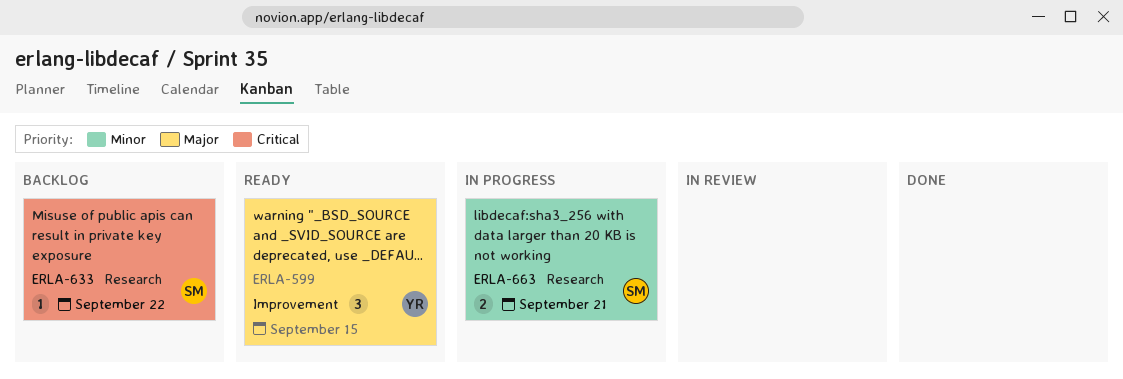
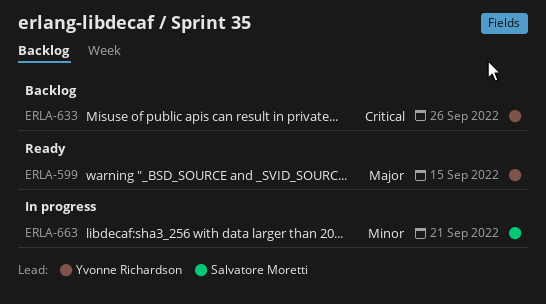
ERLA-633, owner: Salvatore Moretti -> Yvonne Richardson
ERLA-633, due: Sep 22 -> Sep 26

